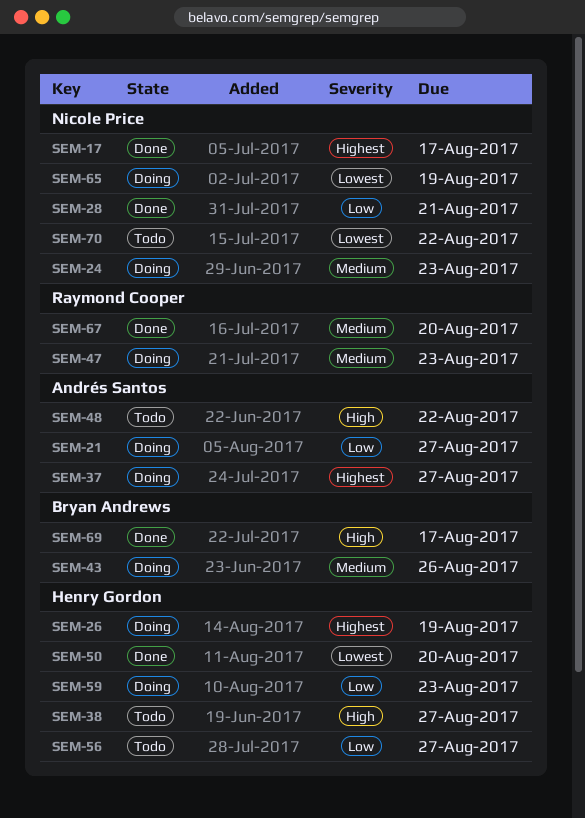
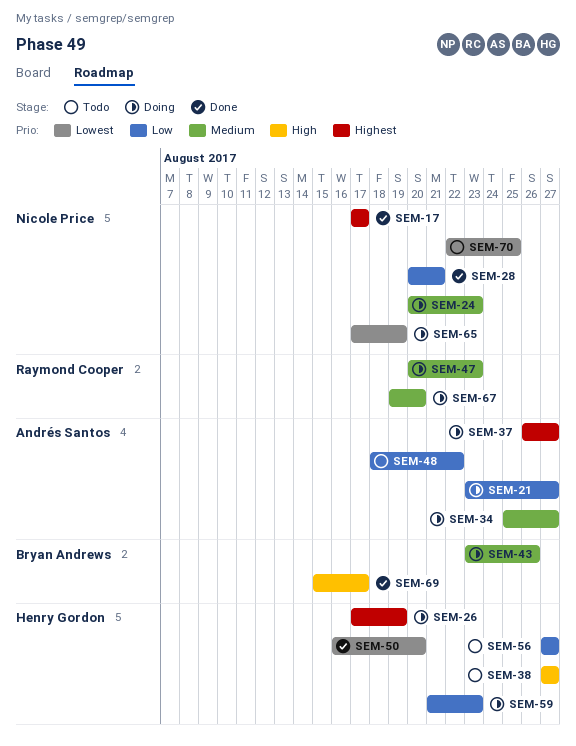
SEM-34: none -> present
SEM-48, priority: High -> Low
SEM-67, status: Done -> Doing
SEM-70, due: Aug 22 -> Aug 25

